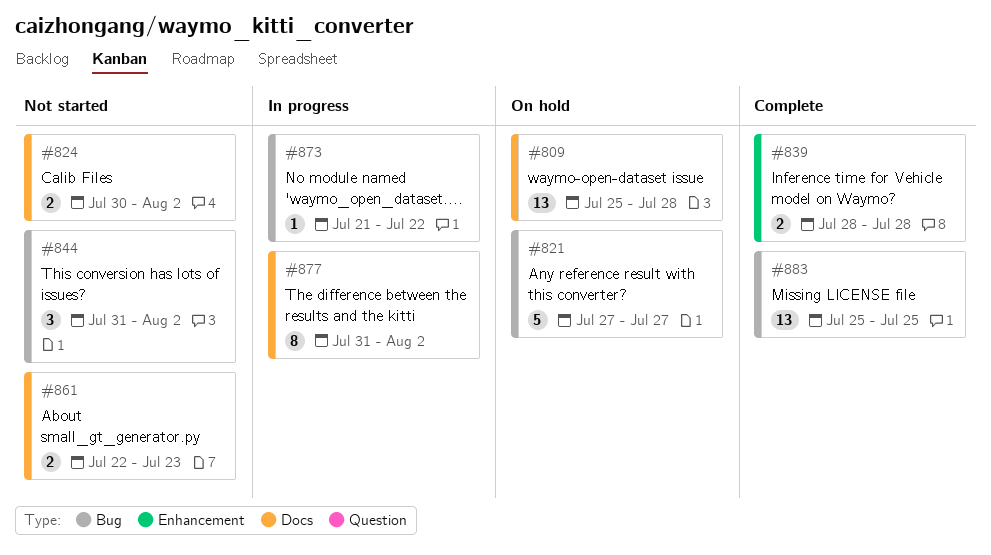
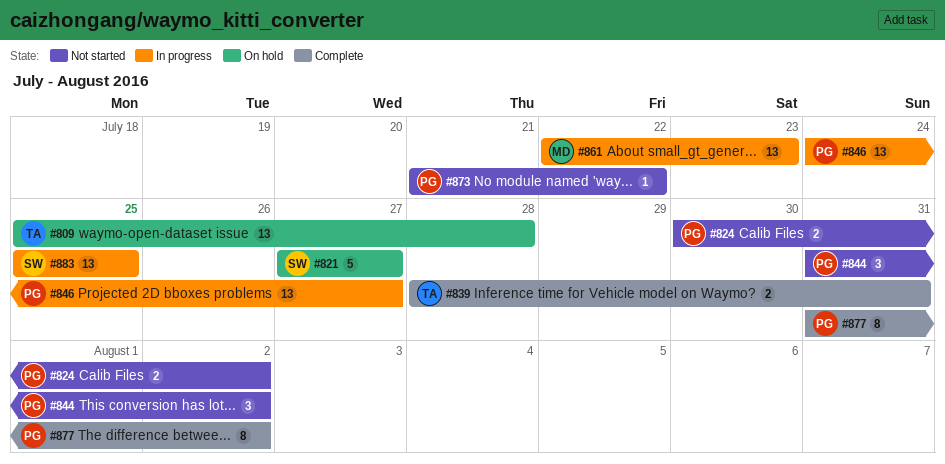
#839, due: Jul 28 -> Jul 31
#846: none -> present
#861, status: Not started -> In progress
#861, estimate: 2 -> 13
#873, status: In progress -> Not started
#877, status: In progress -> Complete
#883, status: Complete -> In progress

